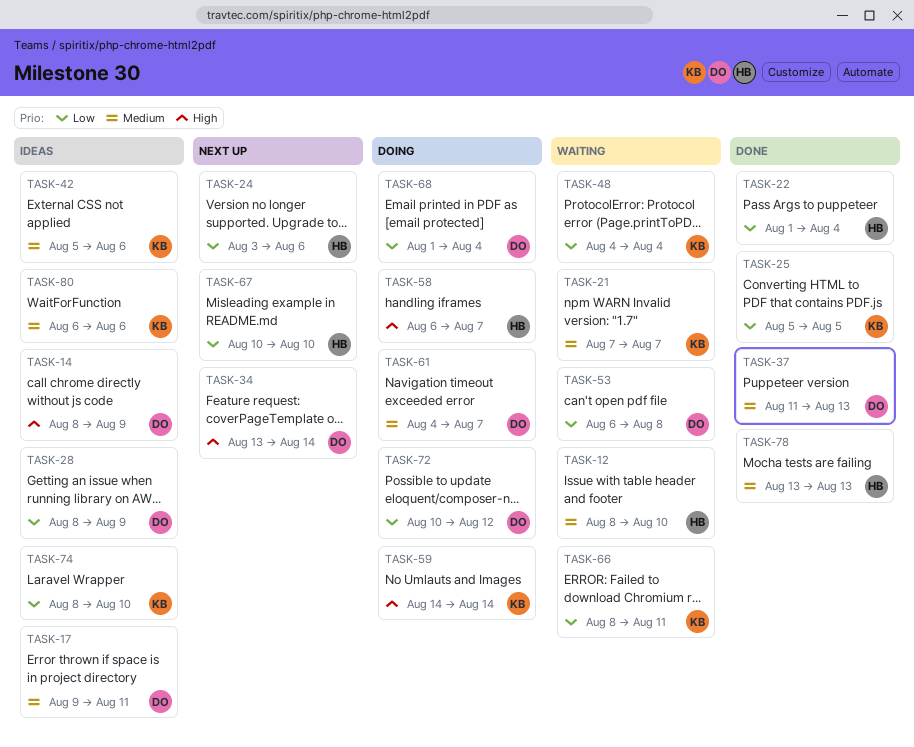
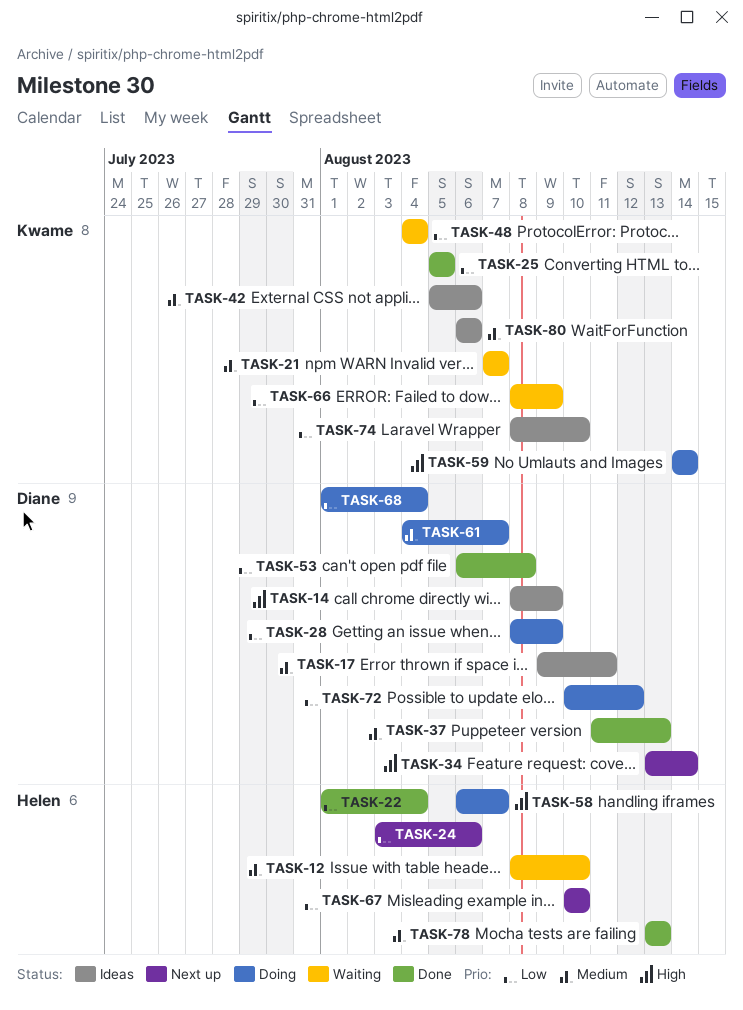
TASK-28, status: Ideas -> Doing
TASK-53, status: Waiting -> Done
TASK-66, due: Aug 11 -> Aug 9

